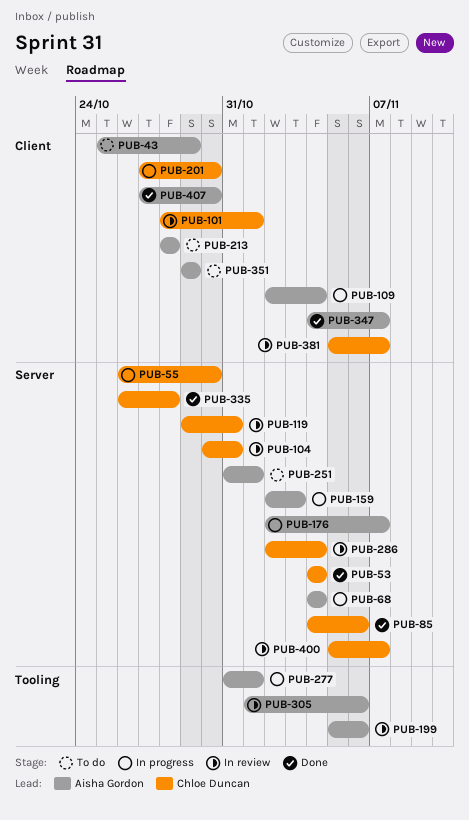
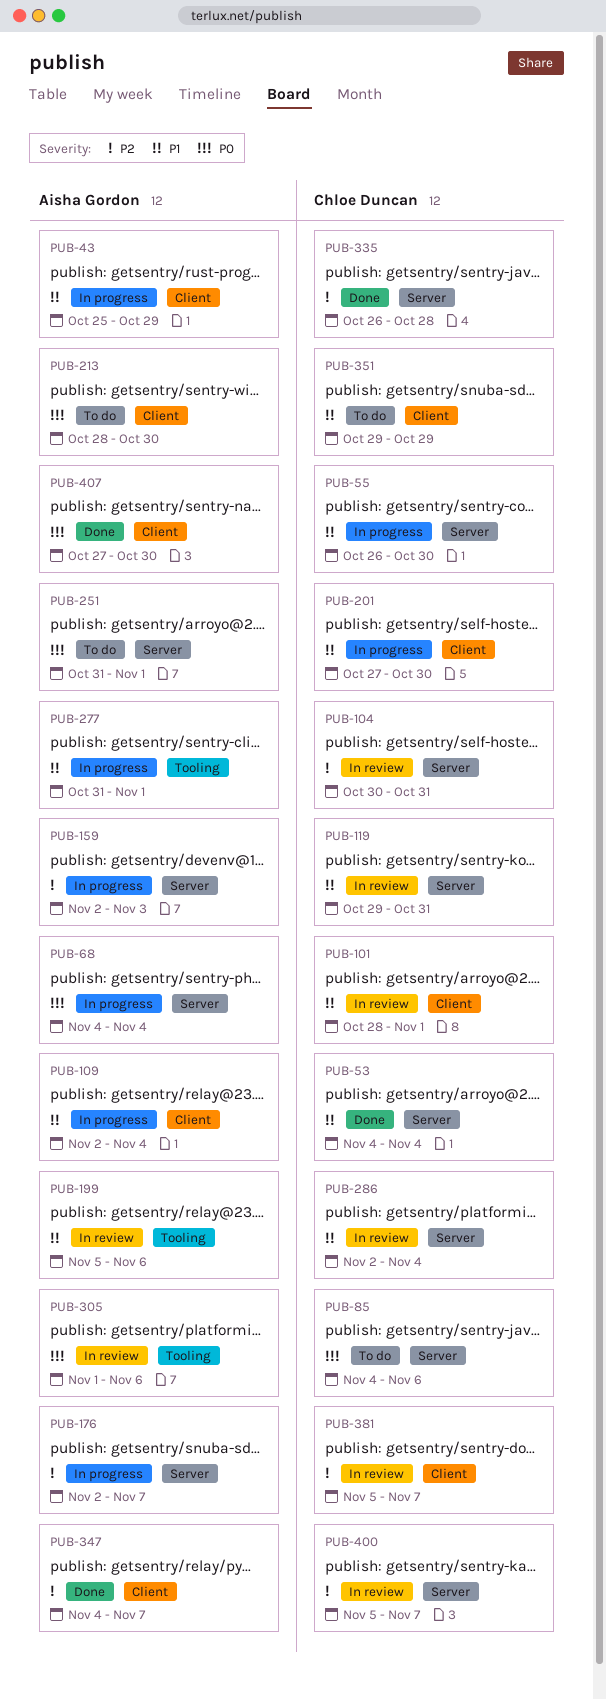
PUB-43, status: To do -> In progress
PUB-85, status: Done -> To do
PUB-213, due: Oct 28 -> Oct 30
PUB-351, owner: Aisha Gordon -> Chloe Duncan

